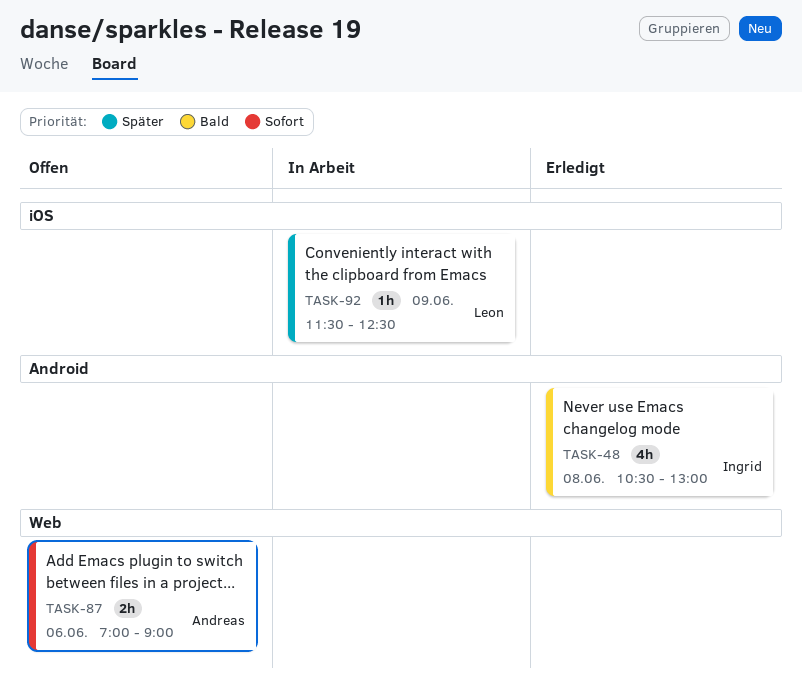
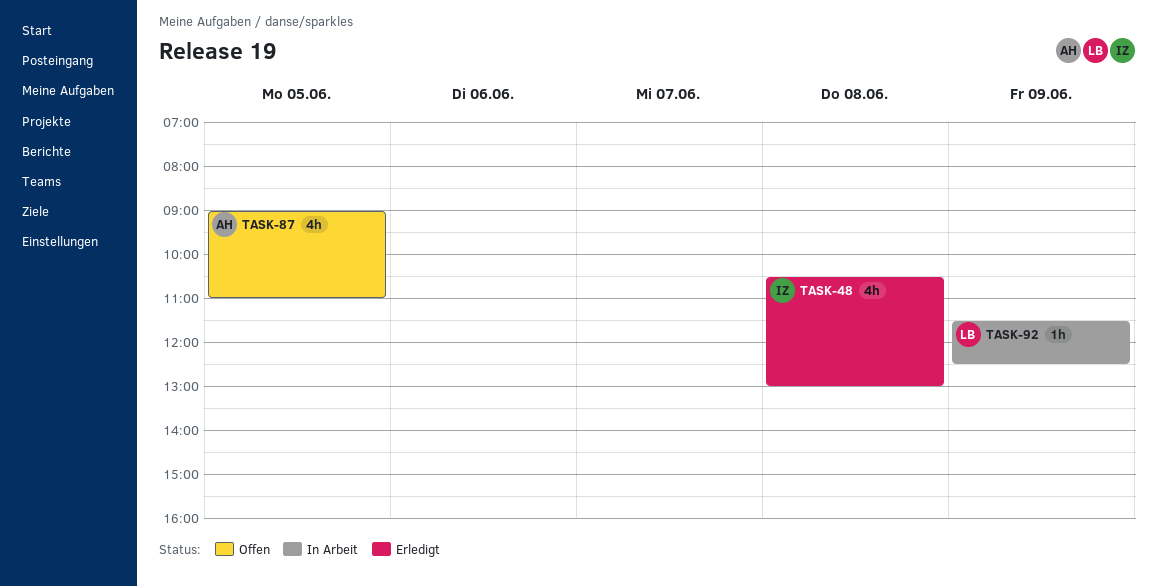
TASK-87, estimate: 2h -> 4h
TASK-87, day: Jun 6 -> Jun 5
TASK-87, begins: 07:00 -> 09:00
TASK-87, ends: 09:00 -> 11:00

